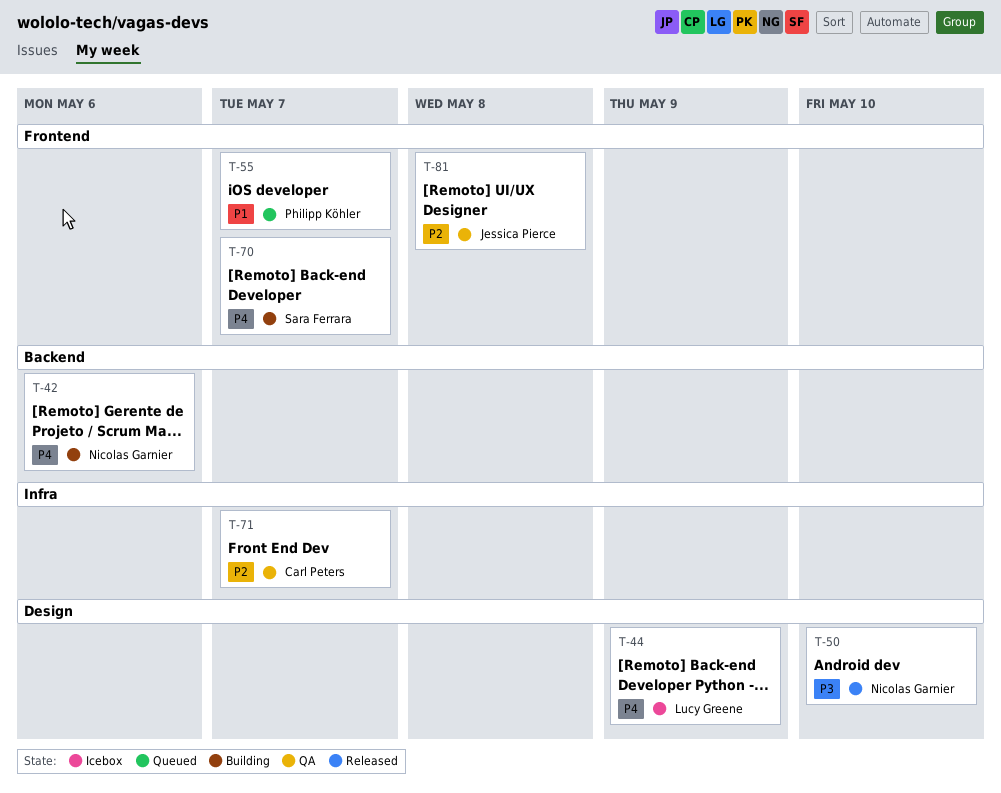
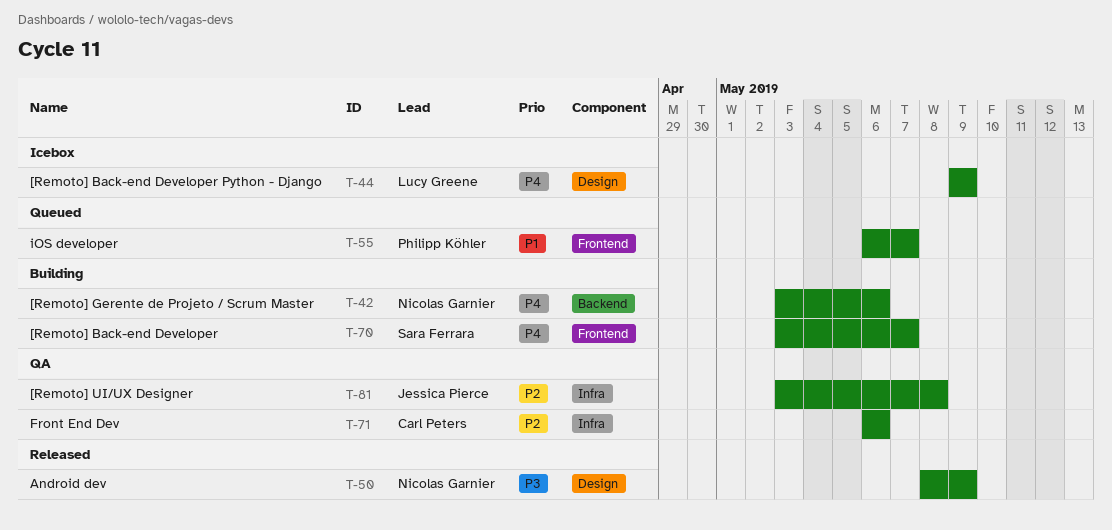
T-50, due: May 10 -> May 9
T-71, due: May 7 -> May 6
T-81, label: Frontend -> Infra

